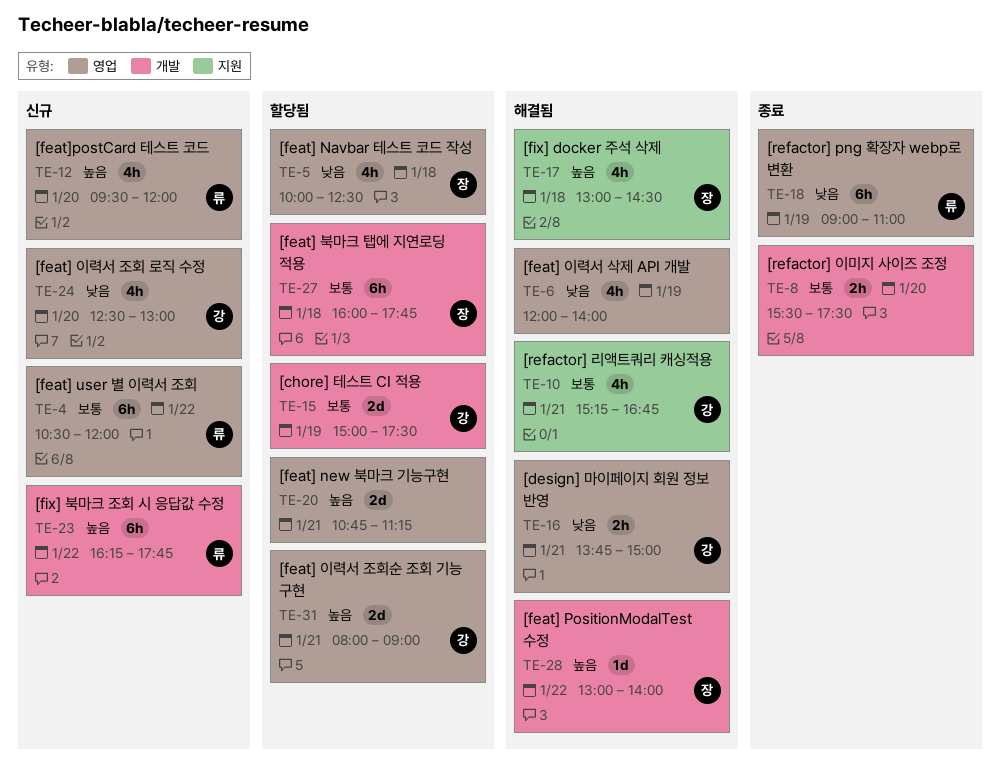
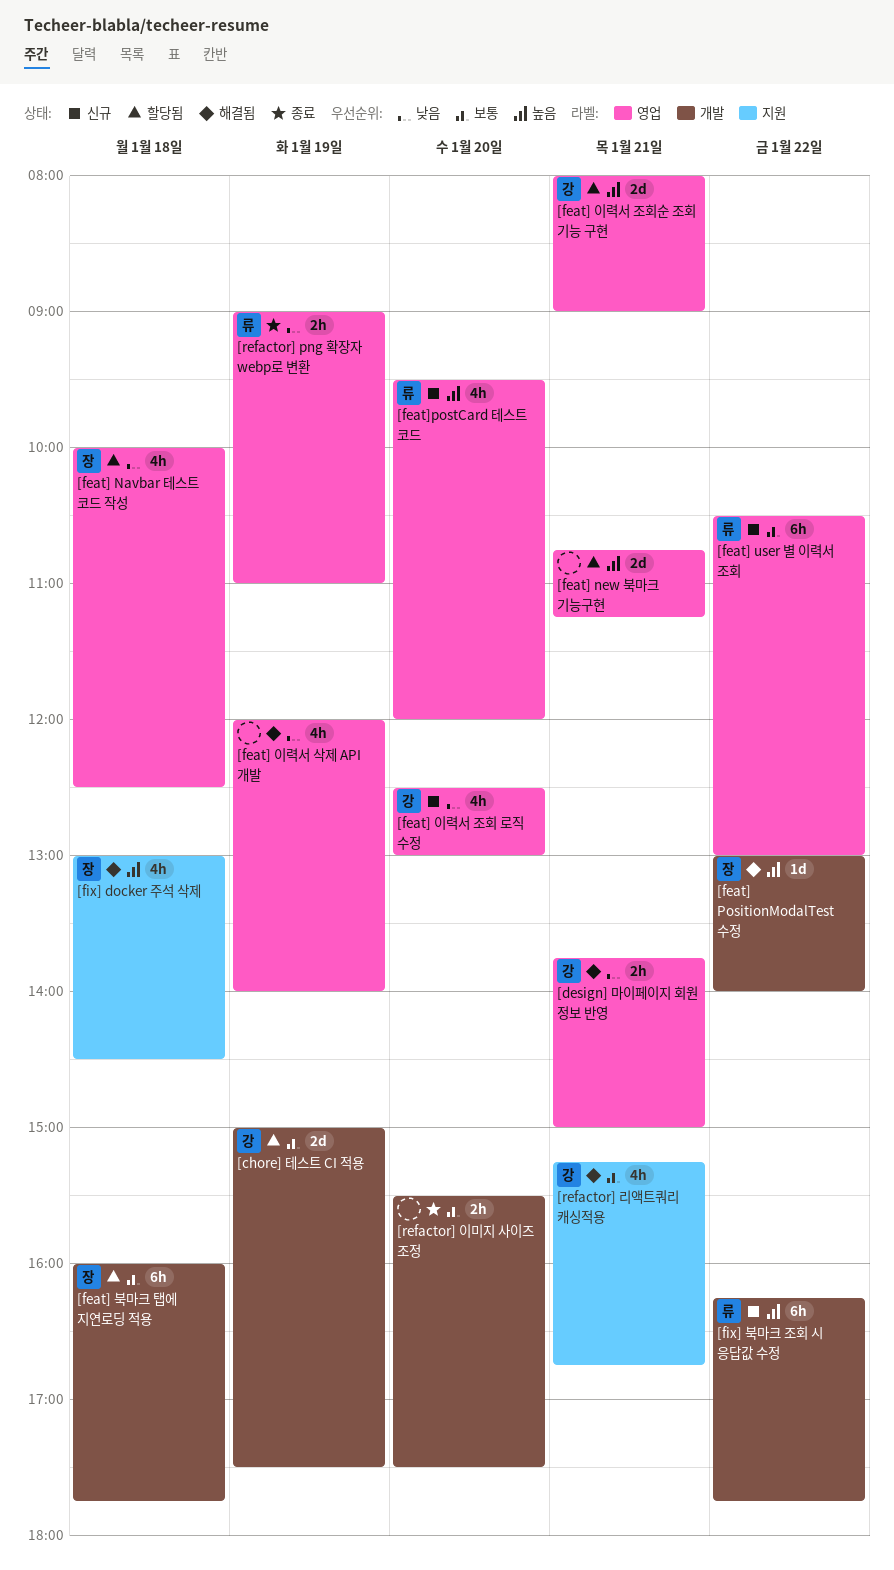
[feat] user 별 이력서 조회, ends: 12:00 -> 13:00
[refactor] png 확장자 webp로 변환, estimate: 6h -> 2h

